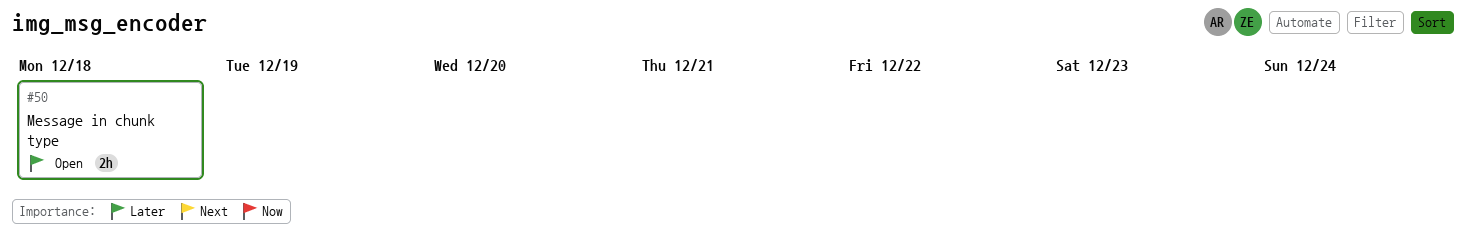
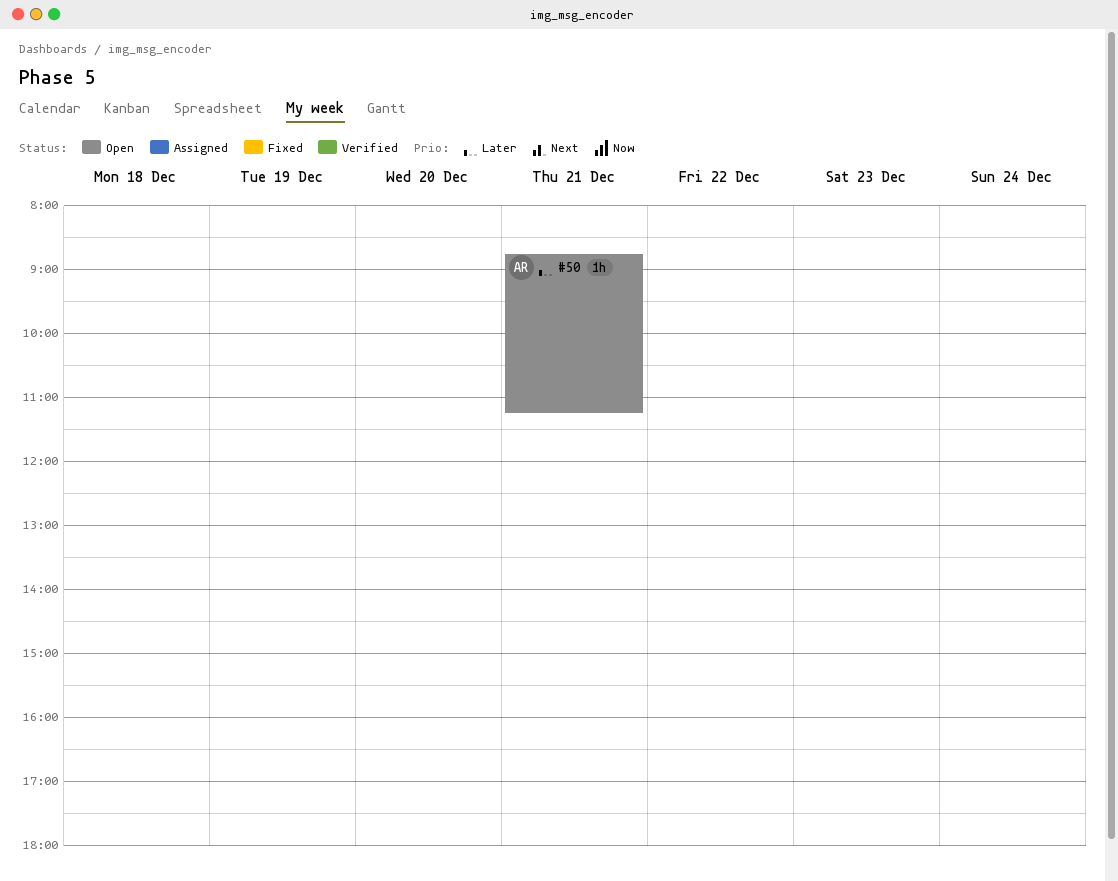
#50, estimate: 2h -> 1h
#50, day: Dec 18 -> Dec 21

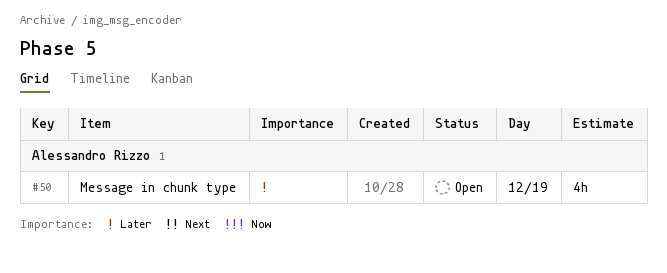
#50, estimate: 1h -> 4h
#50, day: Dec 21 -> Dec 19

